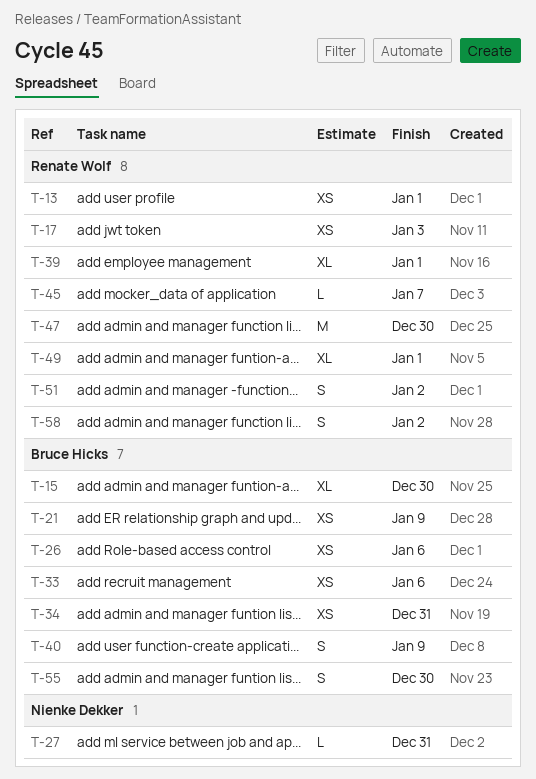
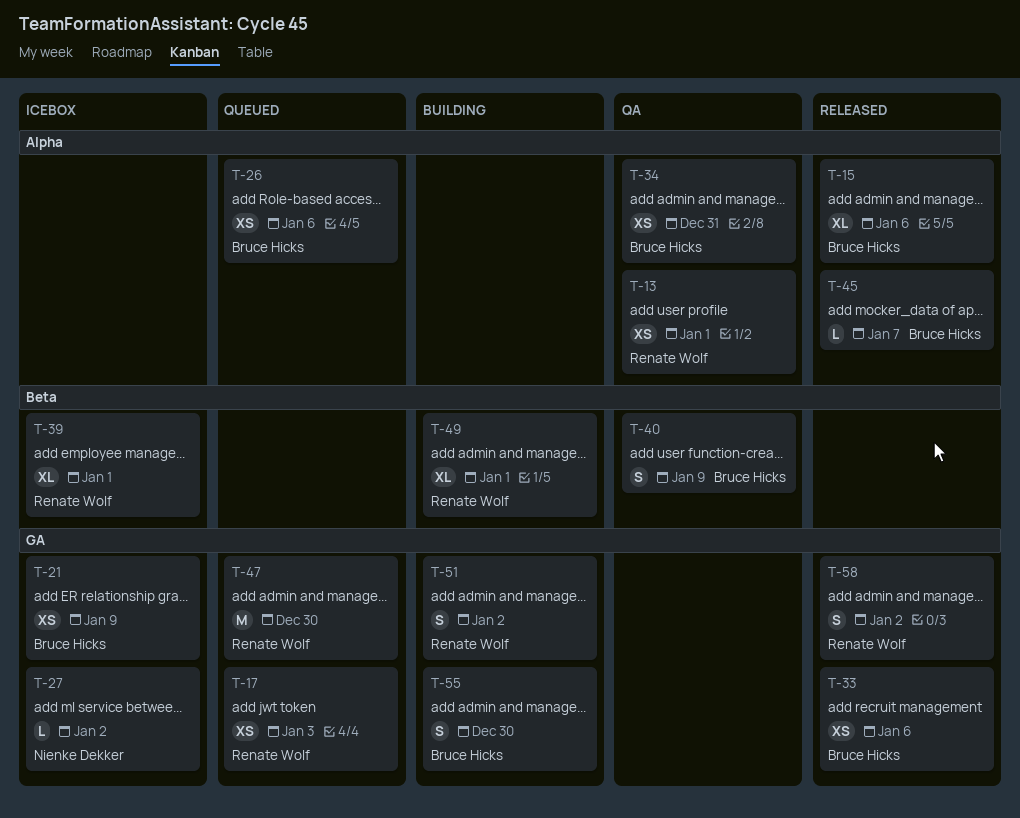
T-15, due: Dec 30 -> Jan 6
T-27, due: Dec 31 -> Jan 2
T-45, owner: Renate Wolf -> Bruce Hicks

